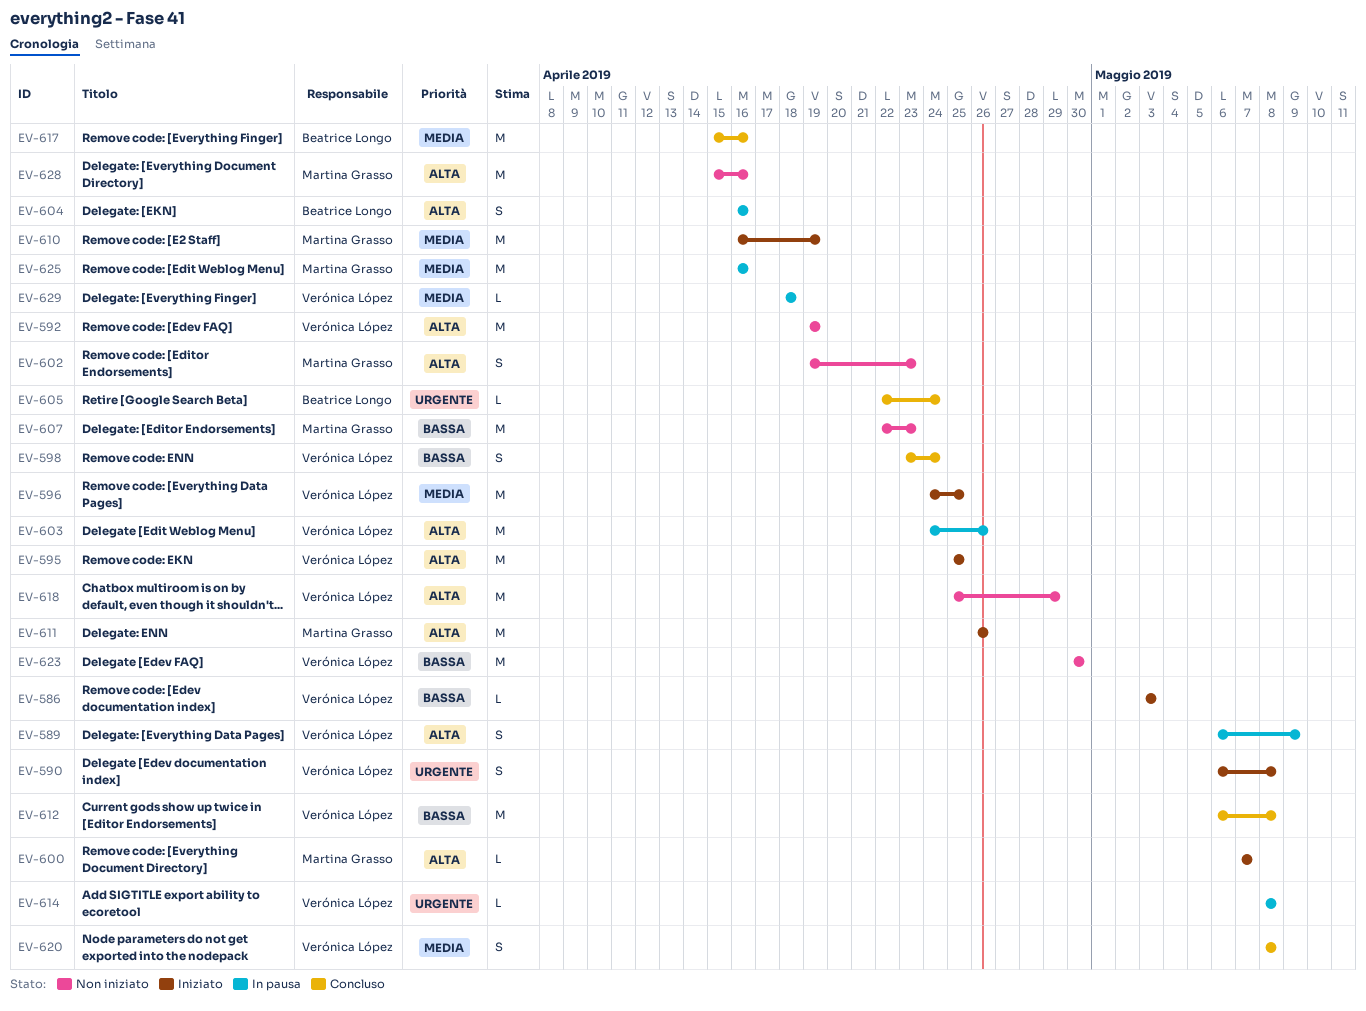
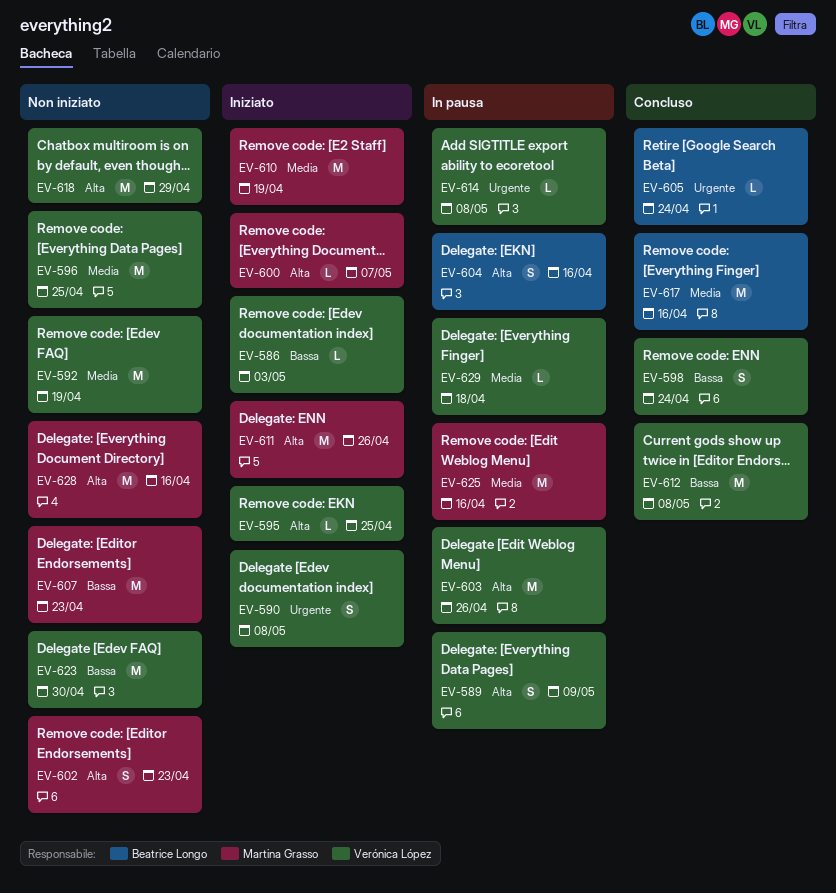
EV-592, priority: Alta -> Media
EV-595, estimate: M -> L
EV-596, status: Iniziato -> Non iniziato
EV-620: present -> none

